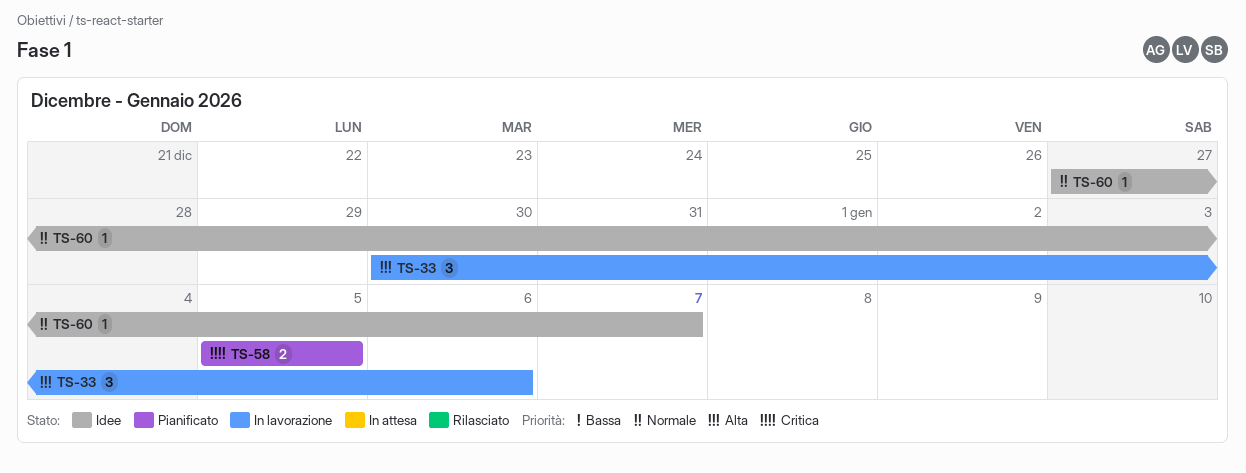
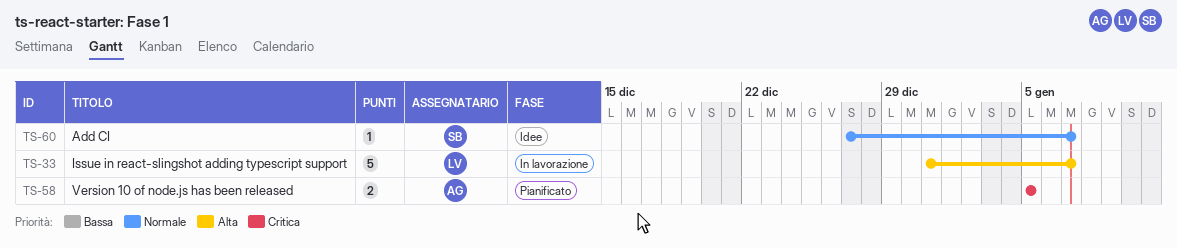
TS-33, estimate: 3 -> 5
TS-33, start: Dec 30 -> Dec 31
TS-33, due: Jan 6 -> Jan 7

